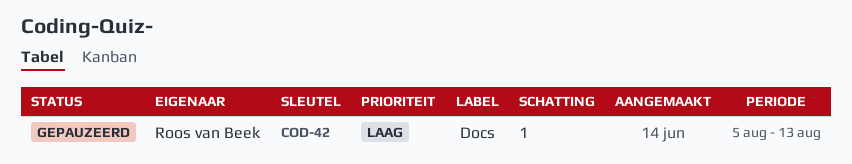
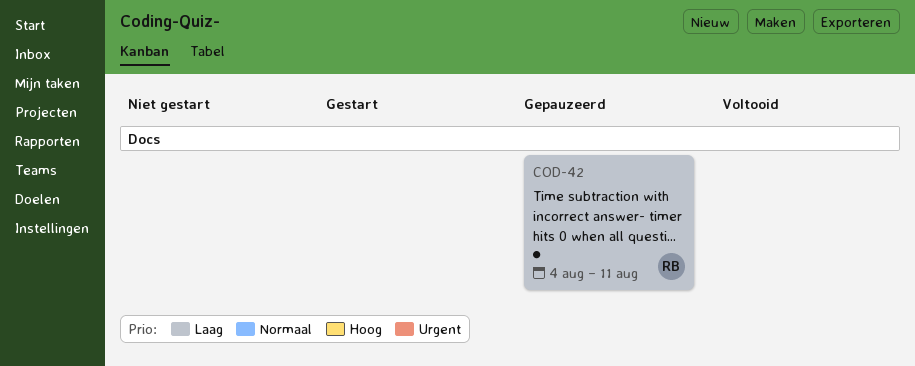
COD-42, start: Aug 5 -> Aug 4
COD-42, due: Aug 13 -> Aug 11

